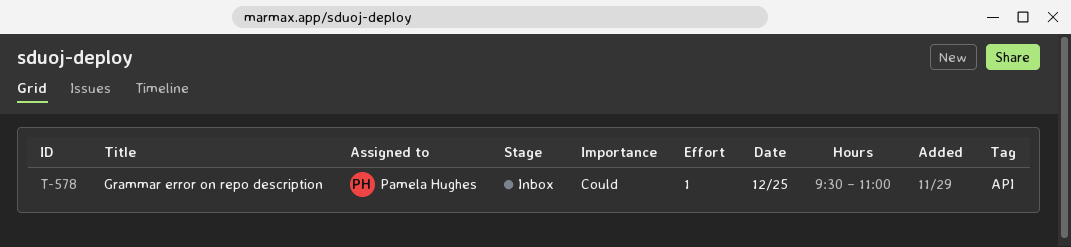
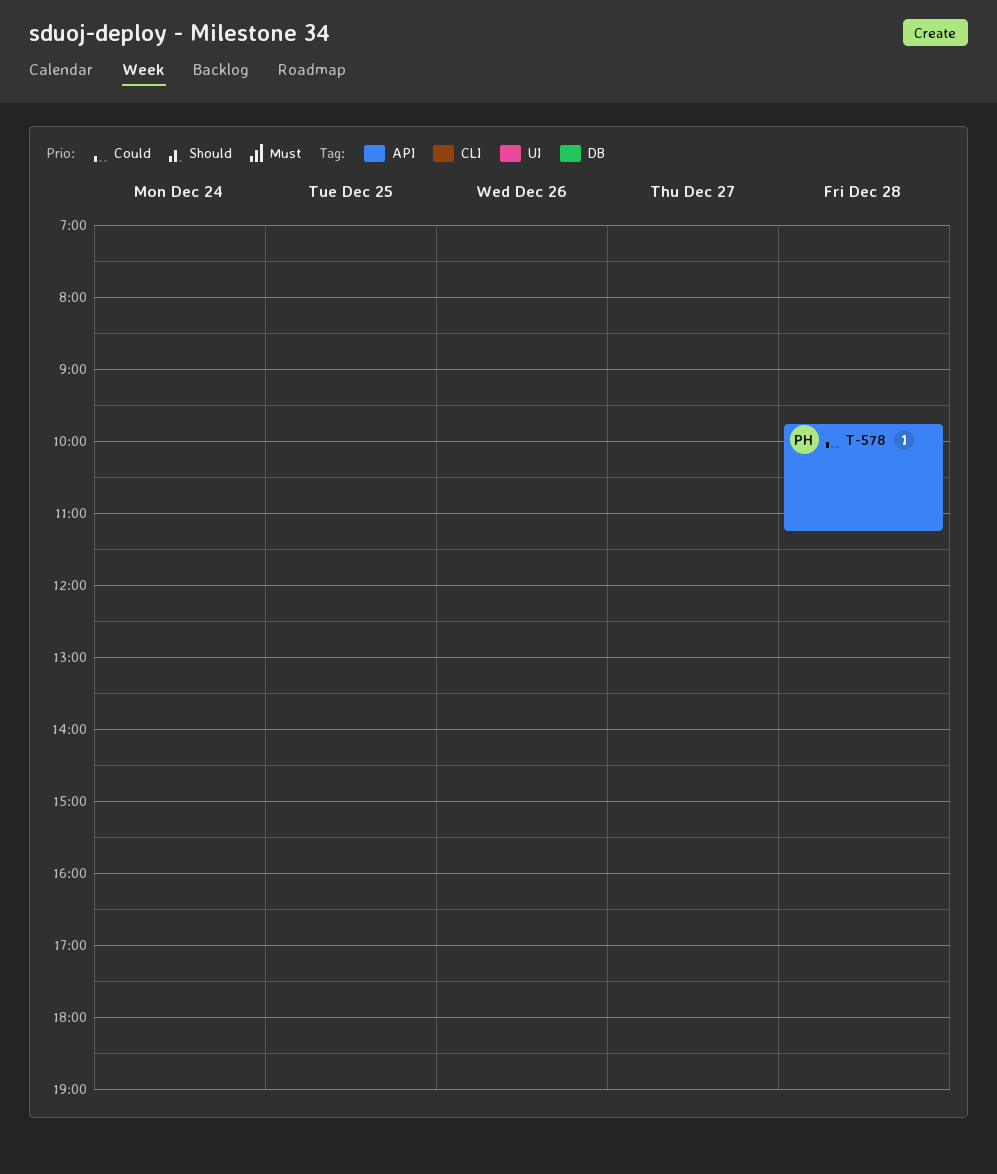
T-578, day: Dec 25 -> Dec 28
T-578, begins: 09:30 -> 09:45
T-578, ends: 11:00 -> 11:15

